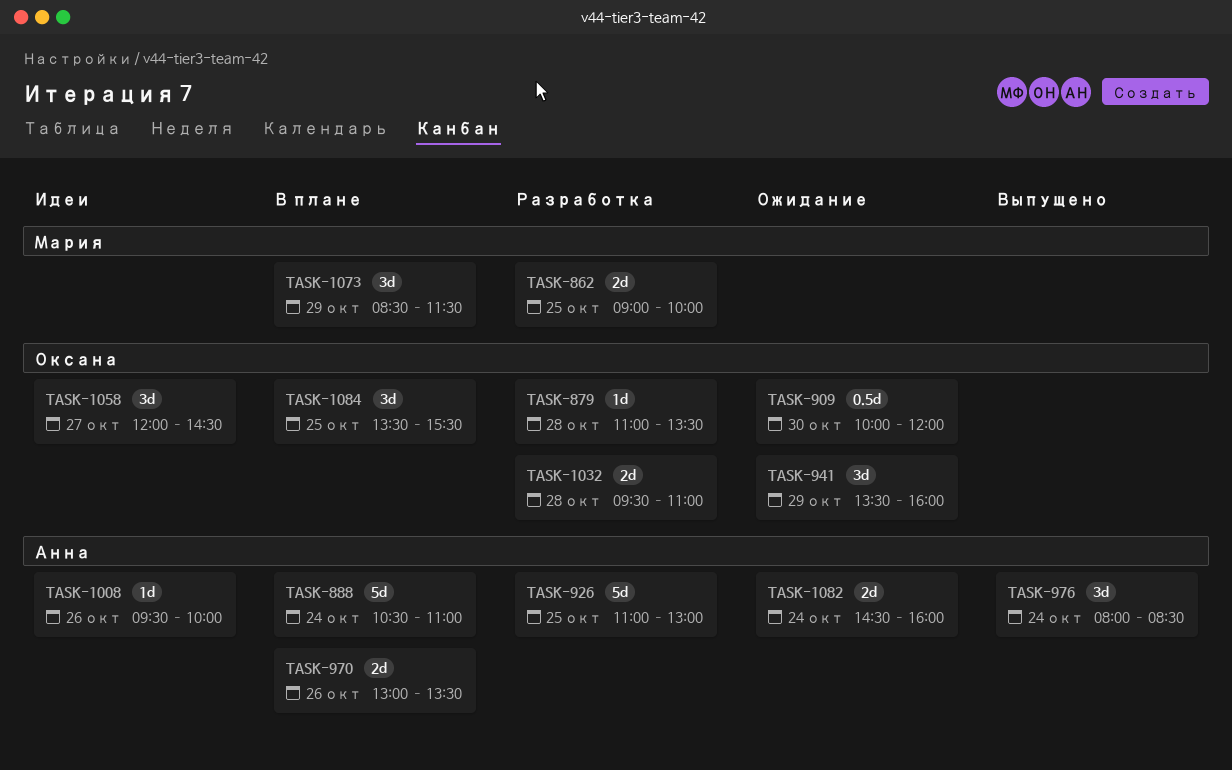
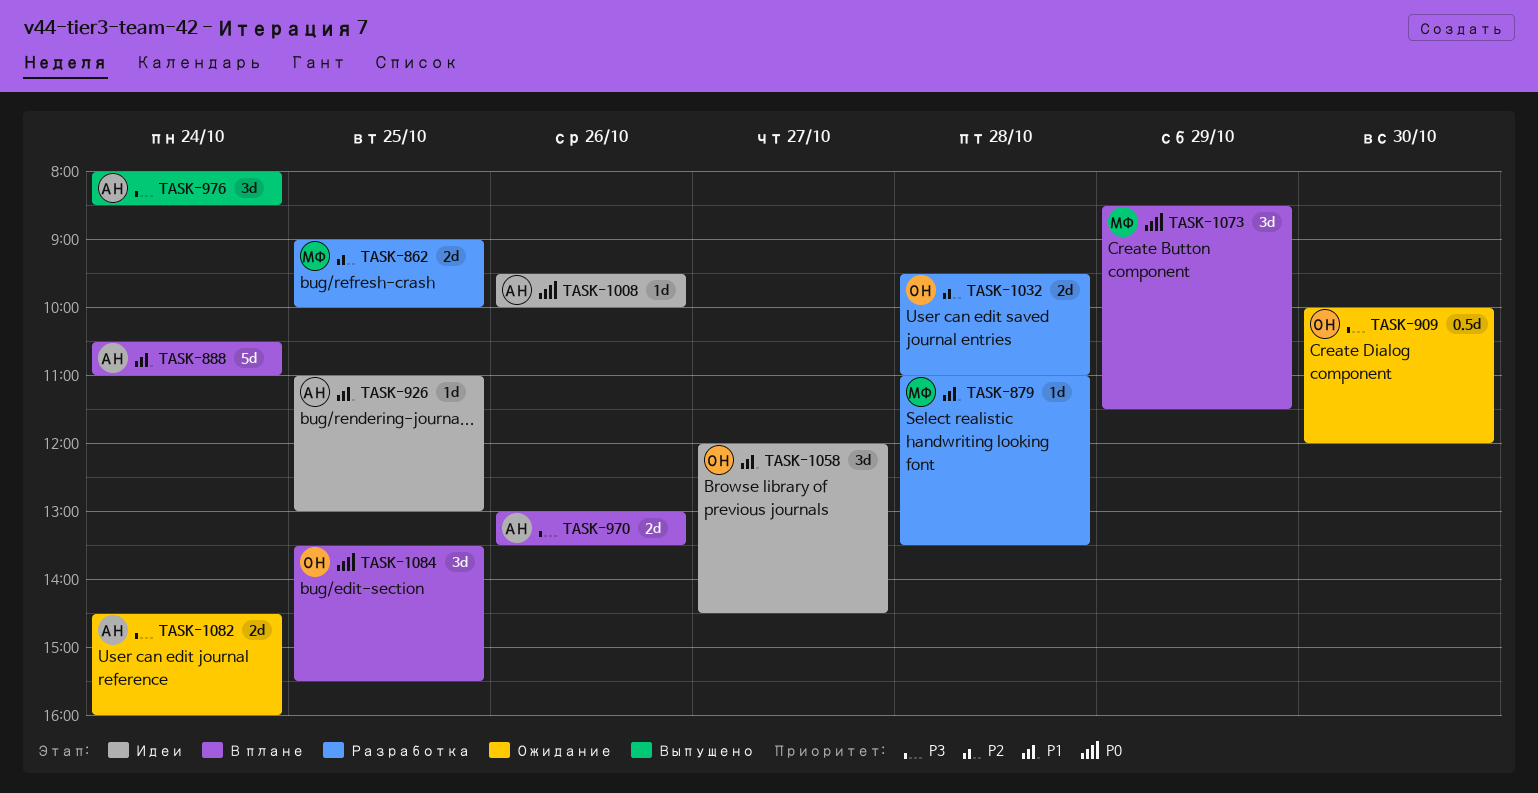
TASK-879, owner: Оксана -> Мария
TASK-926, status: Разработка -> Идеи
TASK-926, estimate: 5d -> 1d
TASK-941: present -> none

